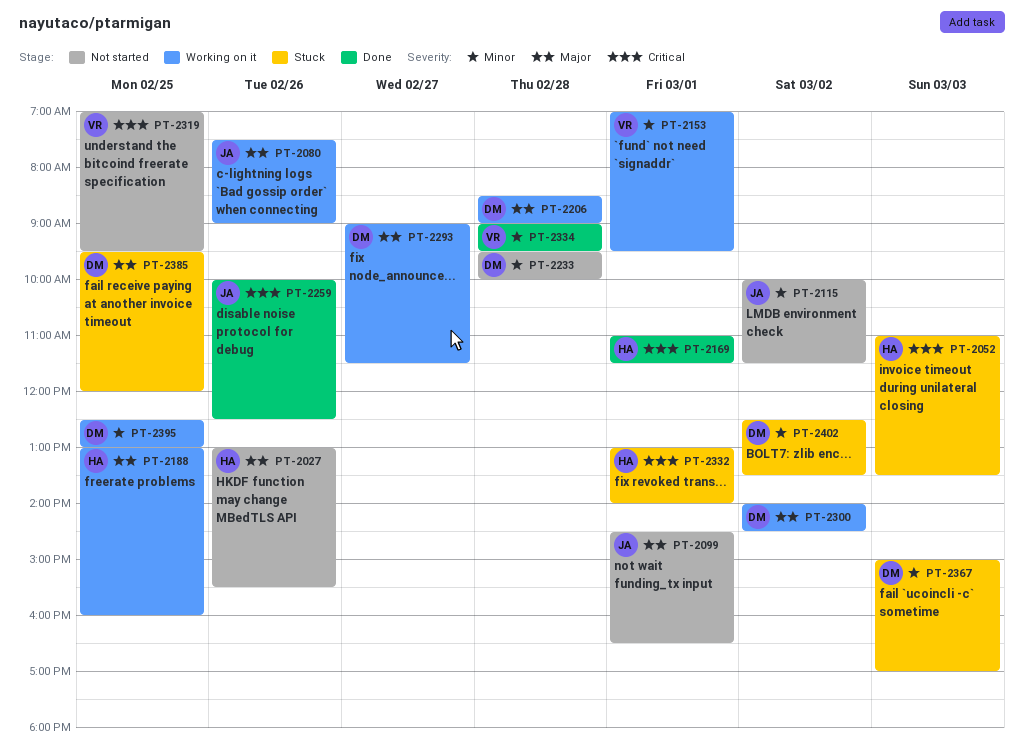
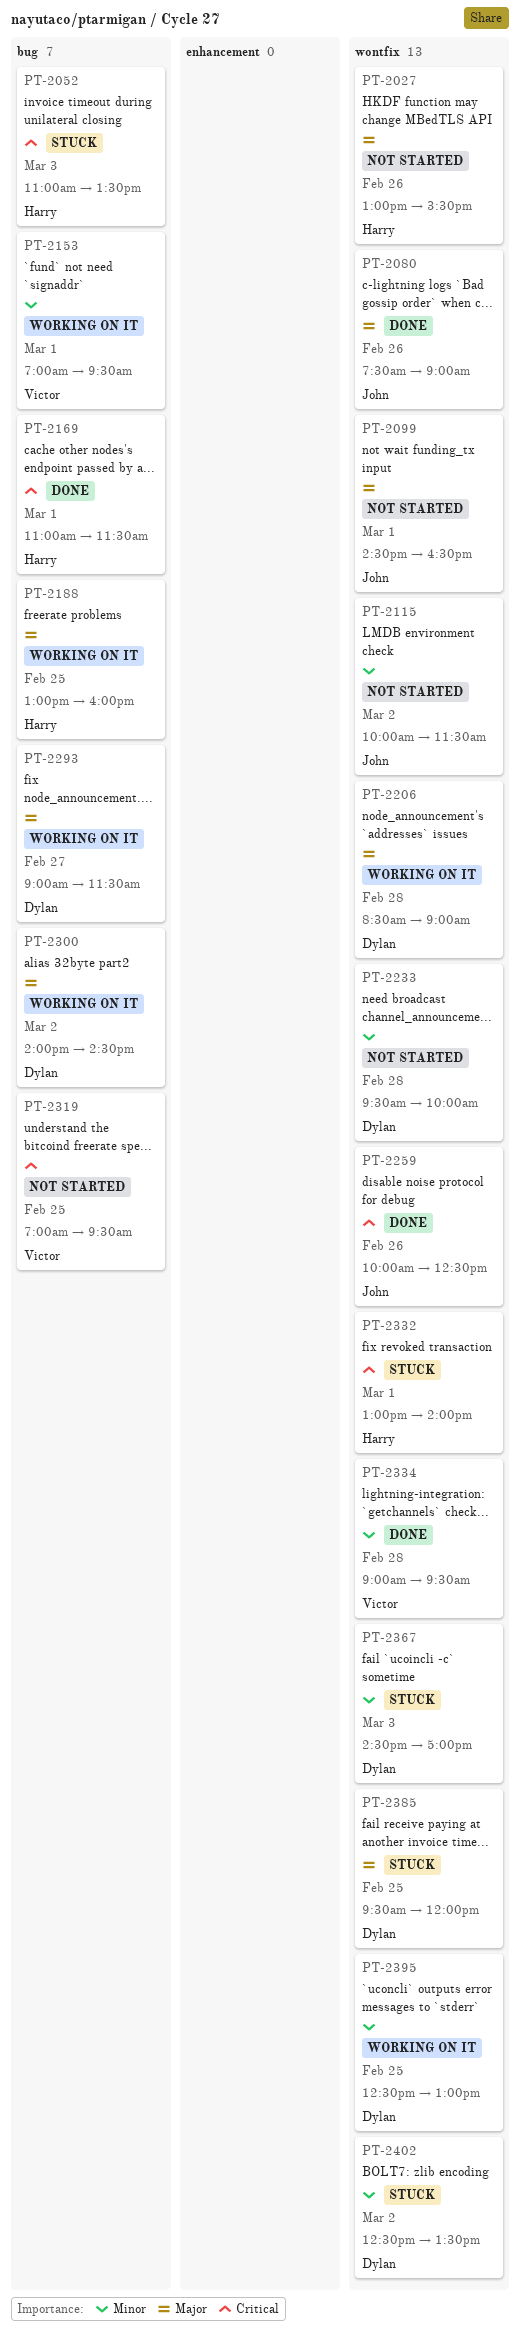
PT-2080, status: Working on it -> Done
PT-2367, begins: 15:00 -> 14:30

